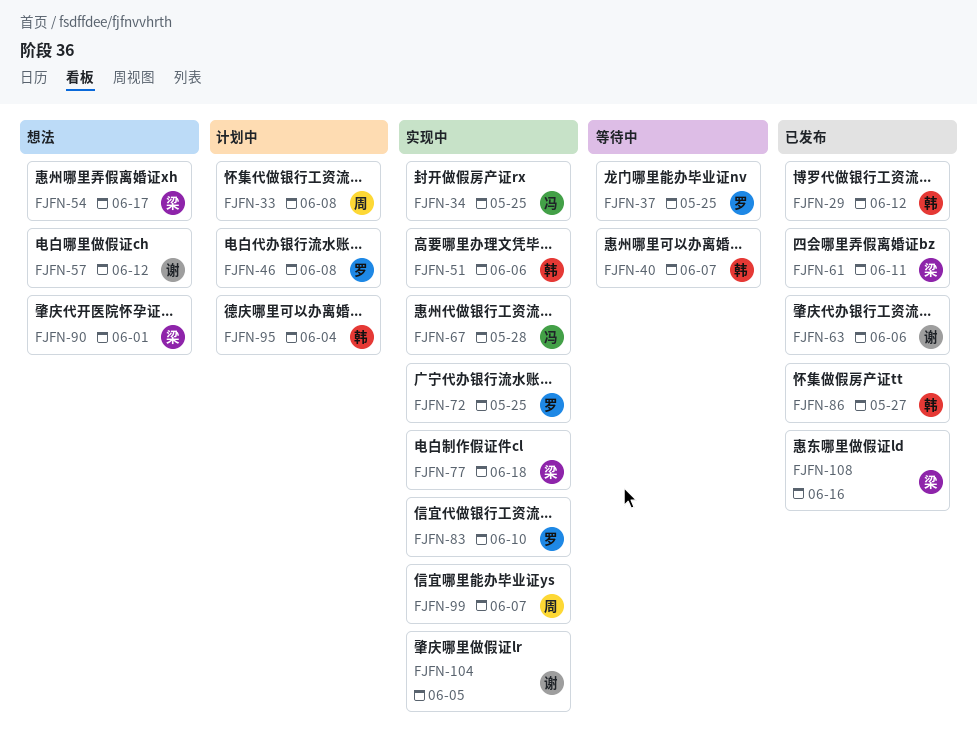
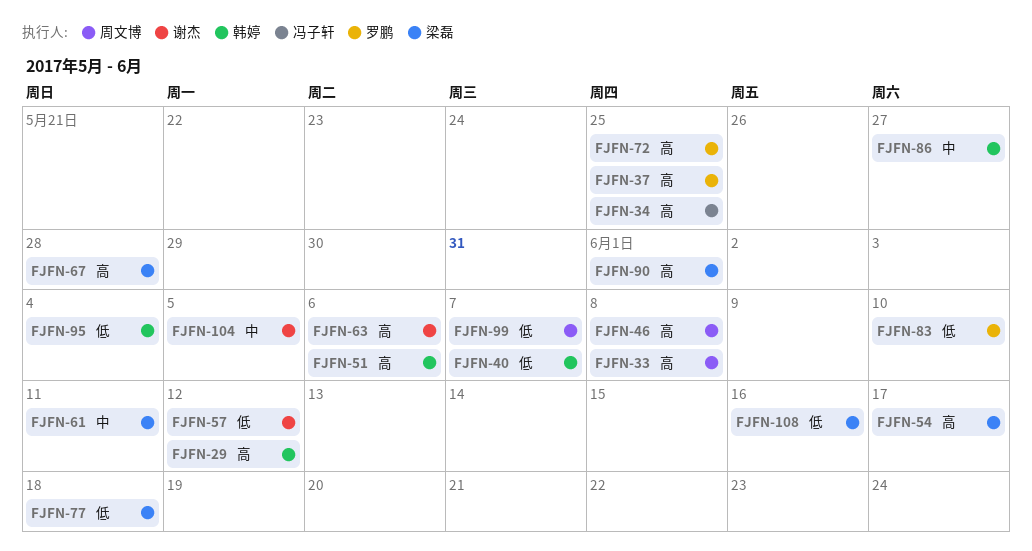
FJFN-46, owner: 罗鹏 -> 周文博
FJFN-67, owner: 冯子轩 -> 梁磊

